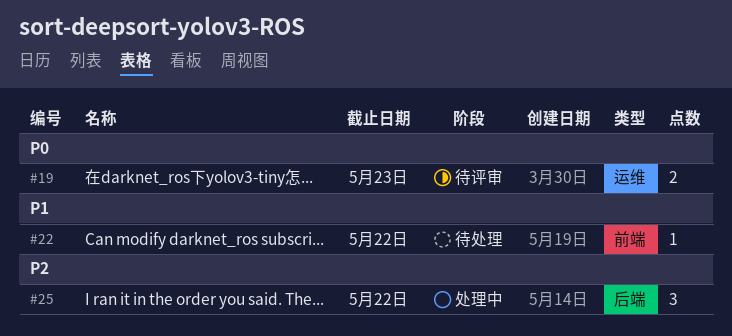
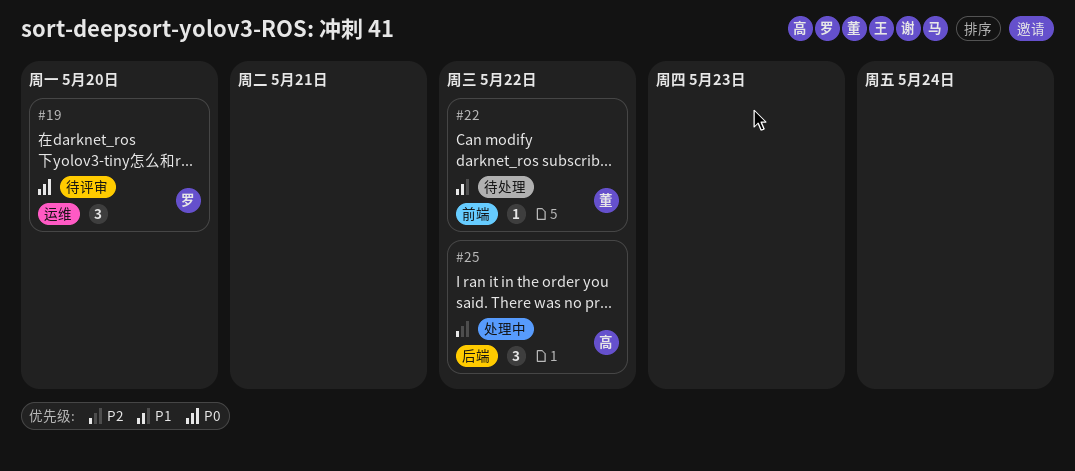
#19, estimate: 2 -> 3
#19, due: May 23 -> May 20

